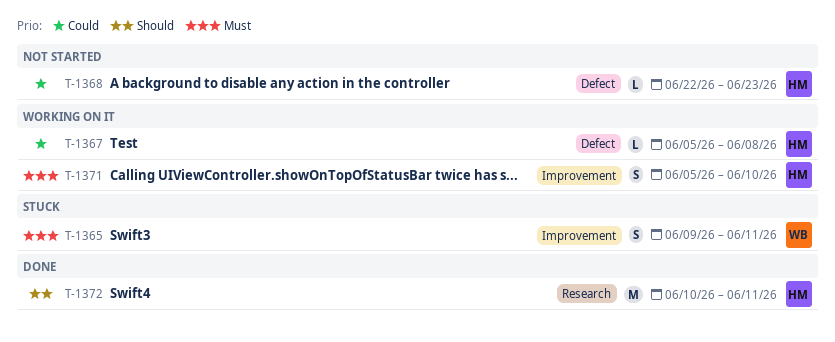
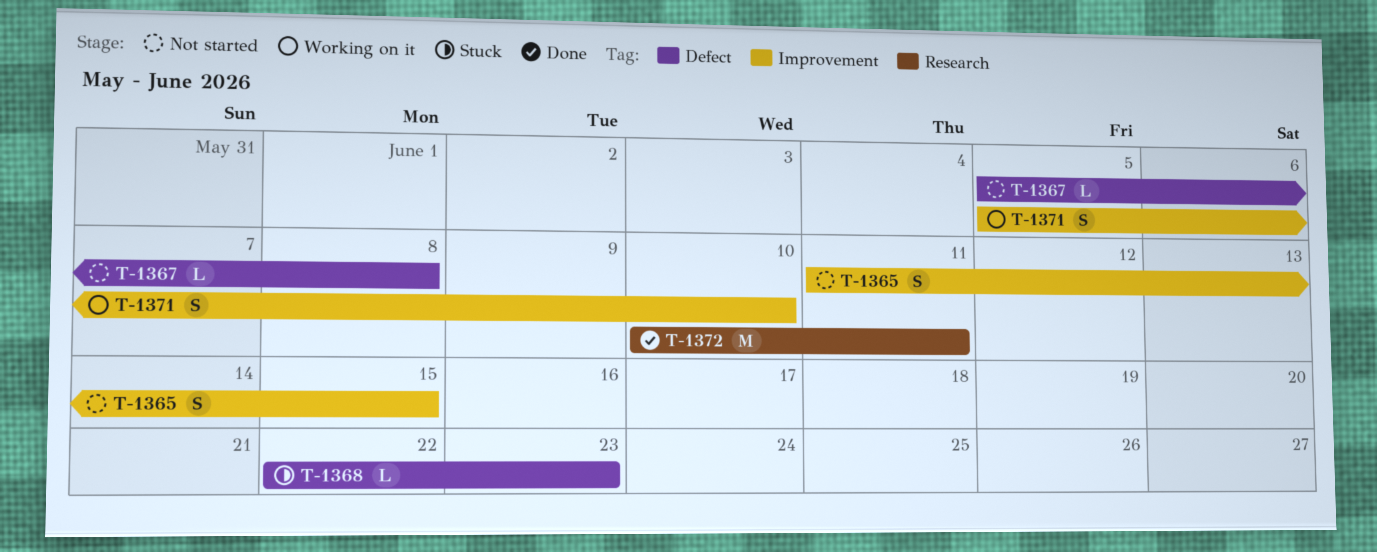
T-1365, status: Stuck -> Not started
T-1365, start: Jun 9 -> Jun 11
T-1365, due: Jun 11 -> Jun 15
T-1367, status: Working on it -> Not started
T-1368, status: Not started -> Stuck

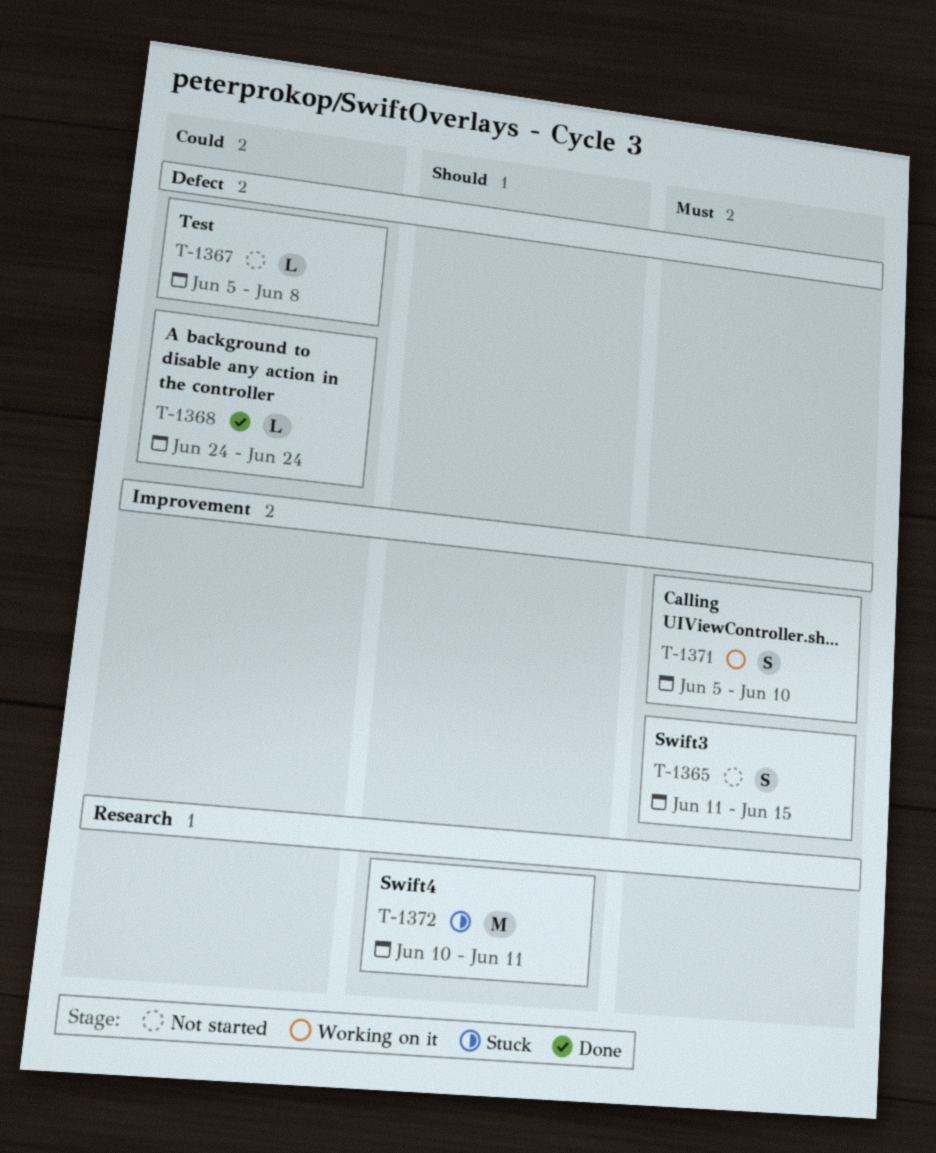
T-1368, status: Stuck -> Done
T-1368, start: Jun 22 -> Jun 24
T-1368, due: Jun 23 -> Jun 24
T-1372, status: Done -> Stuck

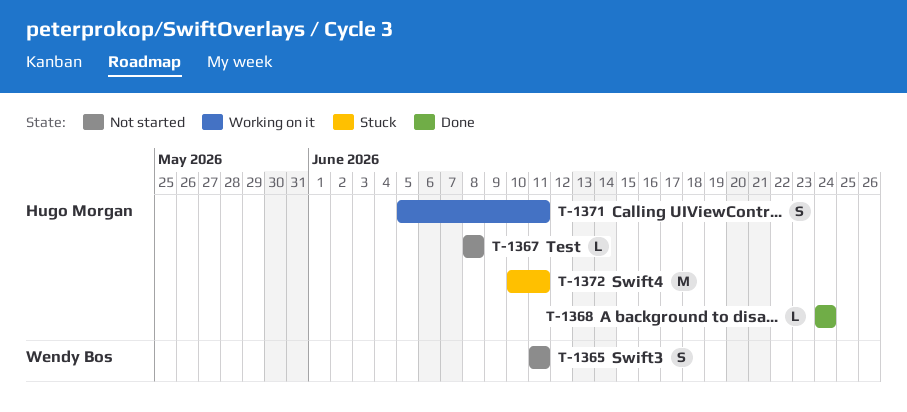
T-1365, due: Jun 15 -> Jun 11
T-1367, start: Jun 5 -> Jun 8
T-1371, due: Jun 10 -> Jun 11

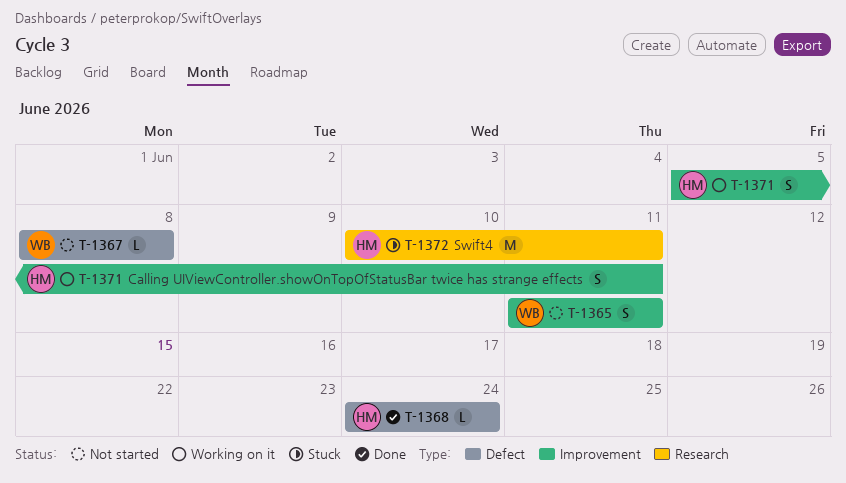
T-1367, owner: Hugo Morgan -> Wendy Bos

